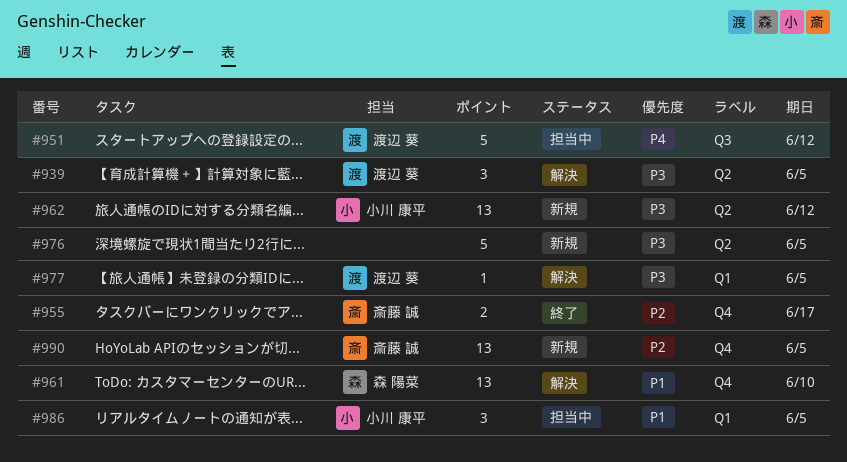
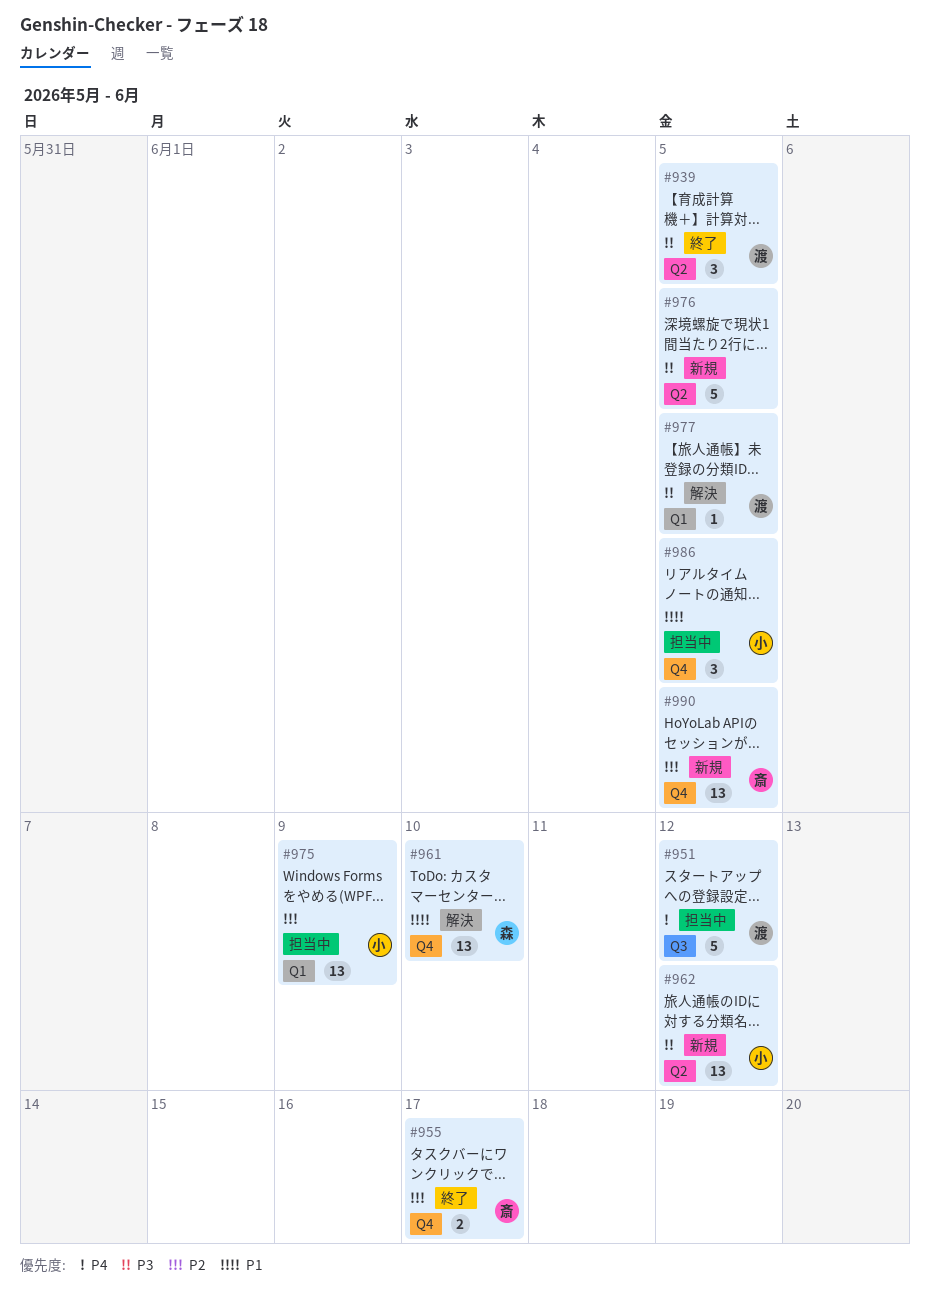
#939, status: 解決 -> 終了
#975: none -> present
#986, label: Q1 -> Q4

